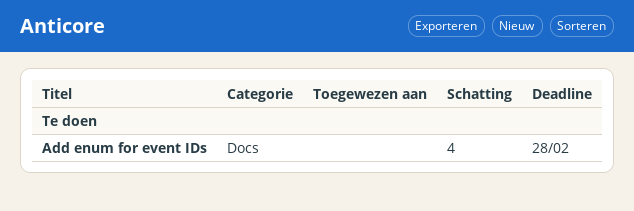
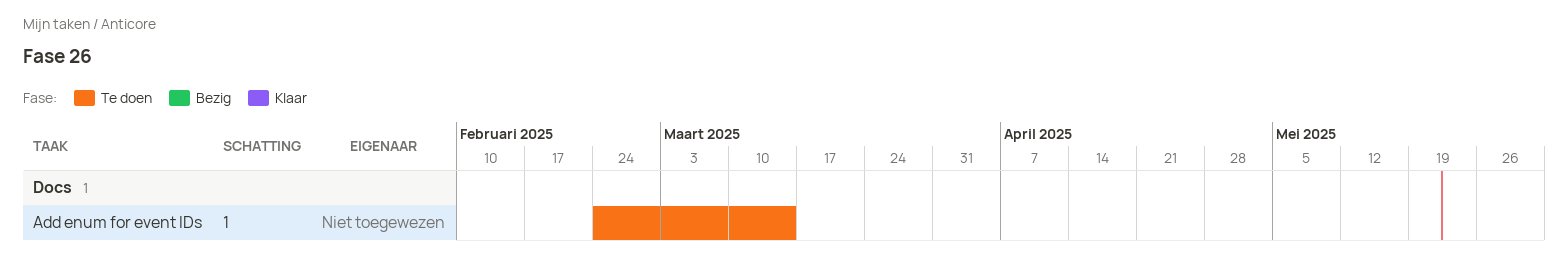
Add enum for event IDs, estimate: 4 -> 1
Add enum for event IDs, due: Feb 28 -> Mar 14

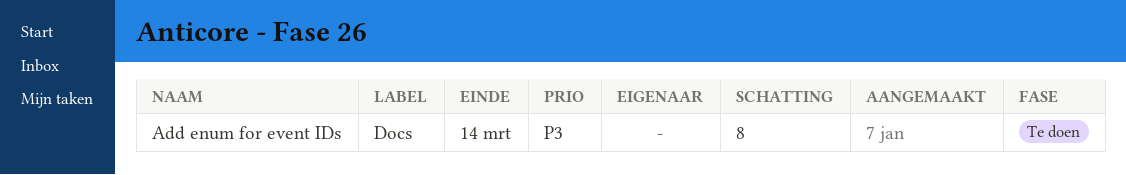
Add enum for event IDs, estimate: 1 -> 8

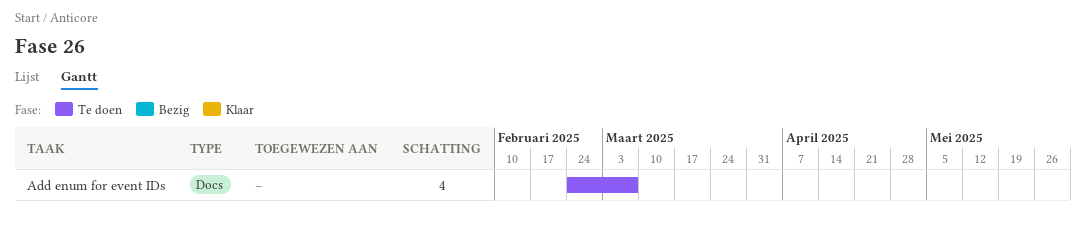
Add enum for event IDs, estimate: 8 -> 4
Add enum for event IDs, due: Mar 14 -> Mar 7

